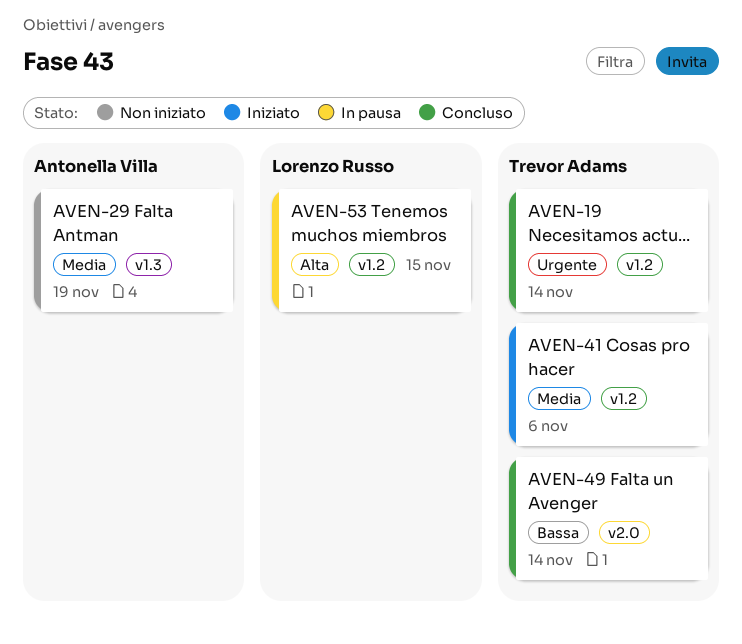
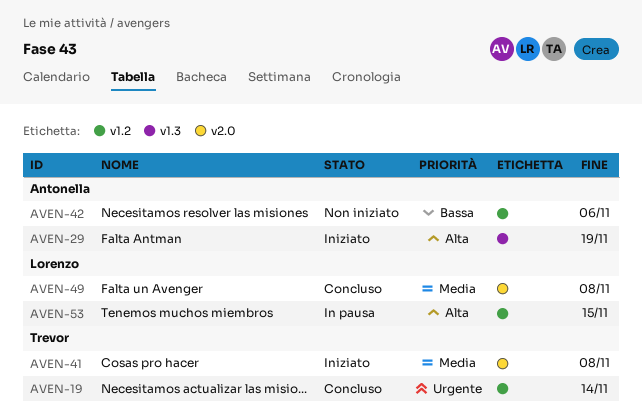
AVEN-29, status: Non iniziato -> Iniziato
AVEN-29, priority: Media -> Alta
AVEN-41, label: v1.2 -> v2.0
AVEN-41, due: Nov 6 -> Nov 8
AVEN-42: none -> present
AVEN-49, owner: Trevor Adams -> Lorenzo Russo
AVEN-49, priority: Bassa -> Media
AVEN-49, due: Nov 14 -> Nov 8

